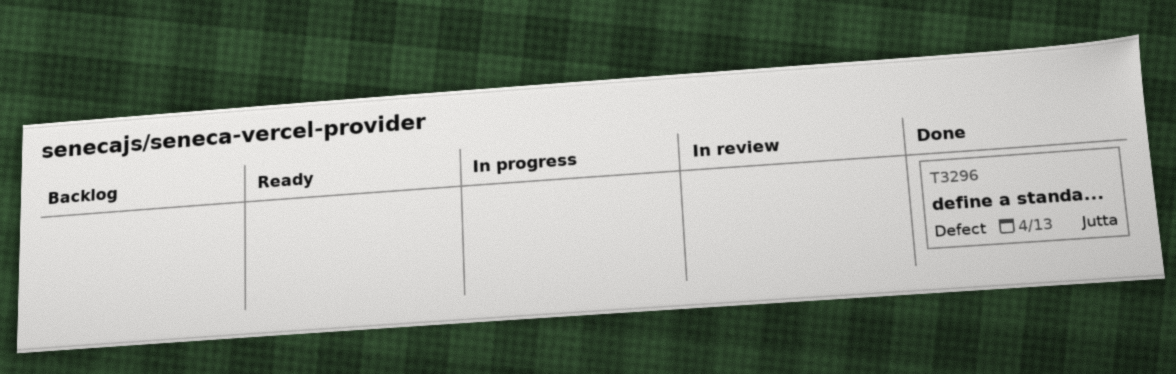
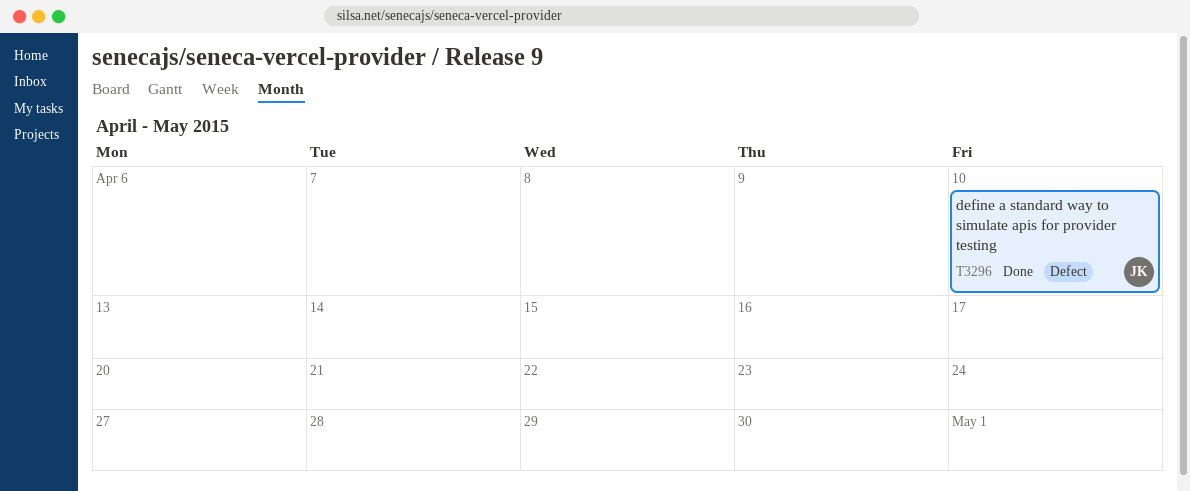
T3296, due: Apr 13 -> Apr 10

